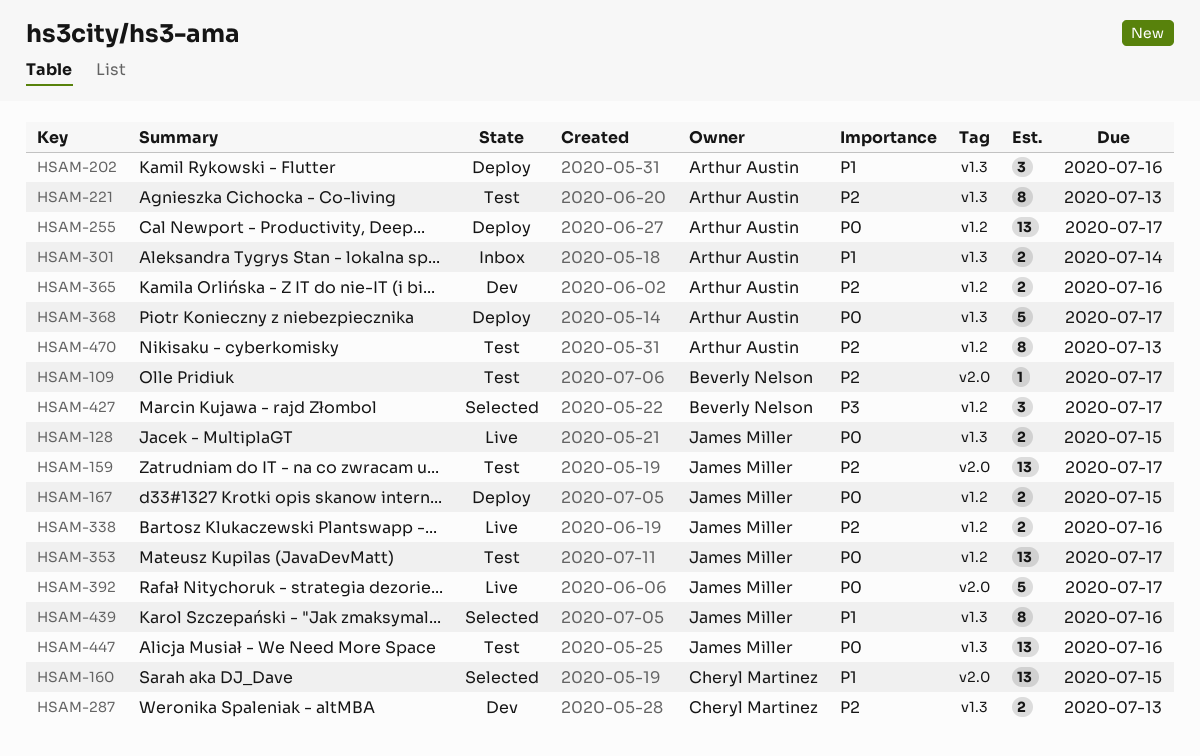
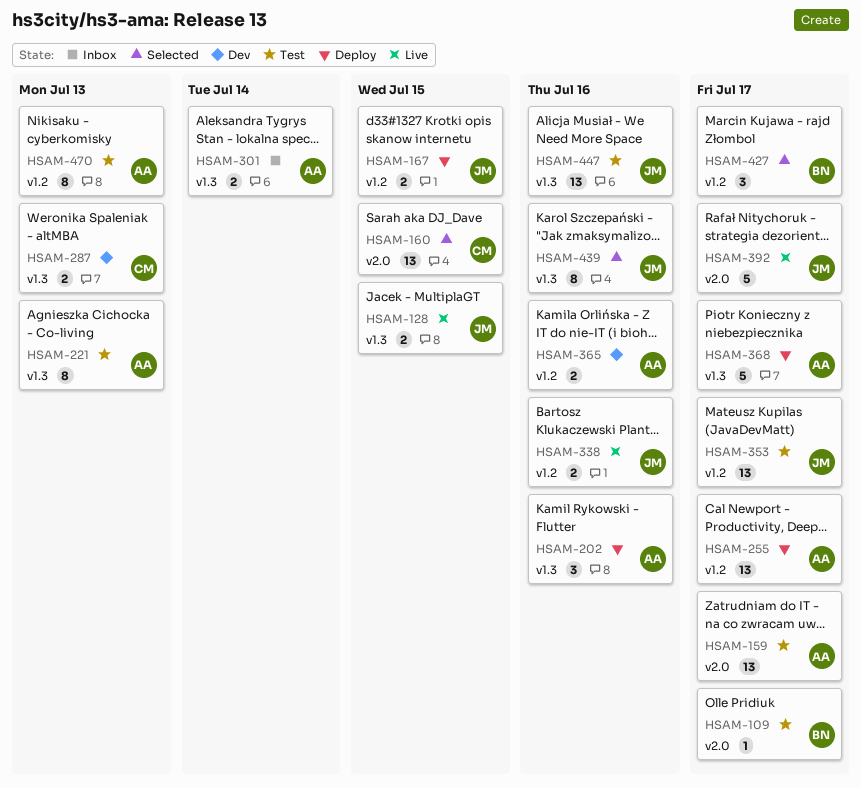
HSAM-159, owner: James Miller -> Arthur Austin

